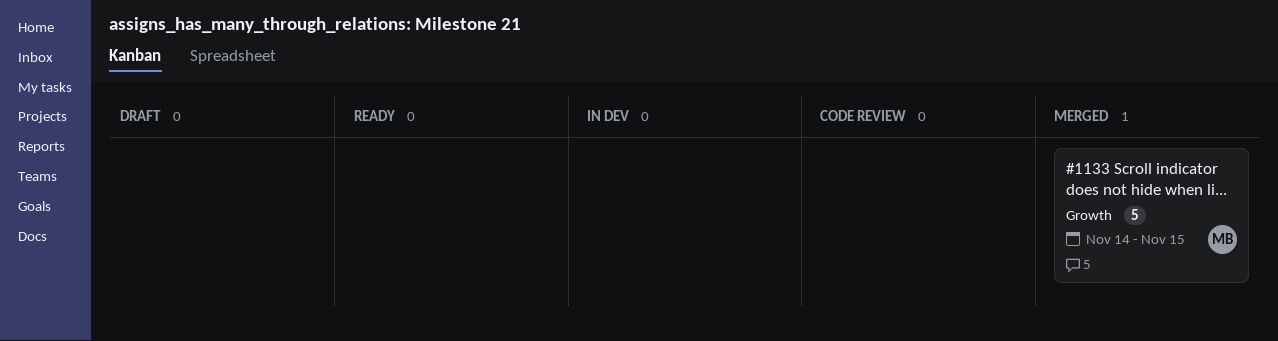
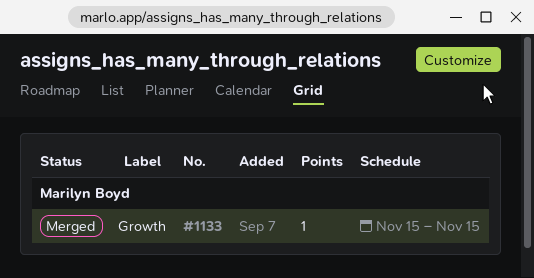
#1133, estimate: 5 -> 1
#1133, start: Nov 14 -> Nov 15

